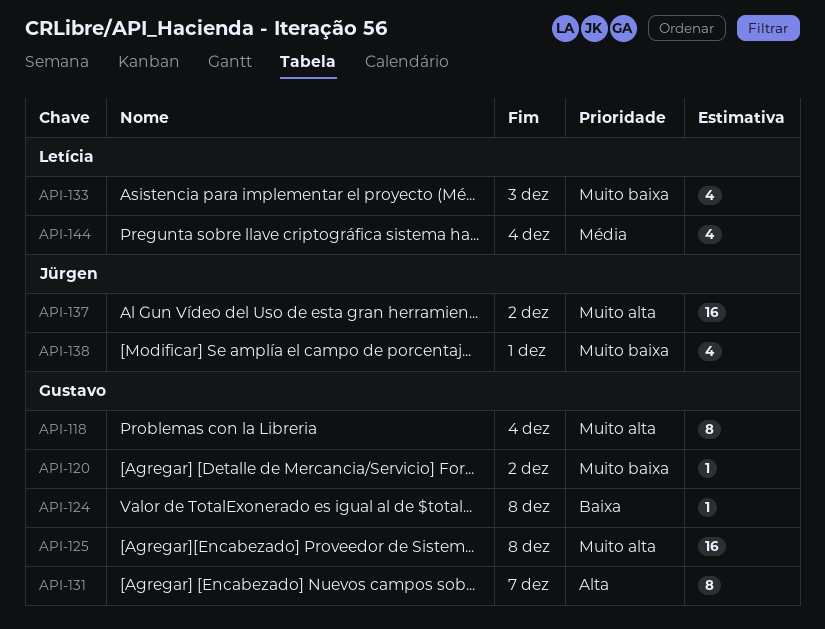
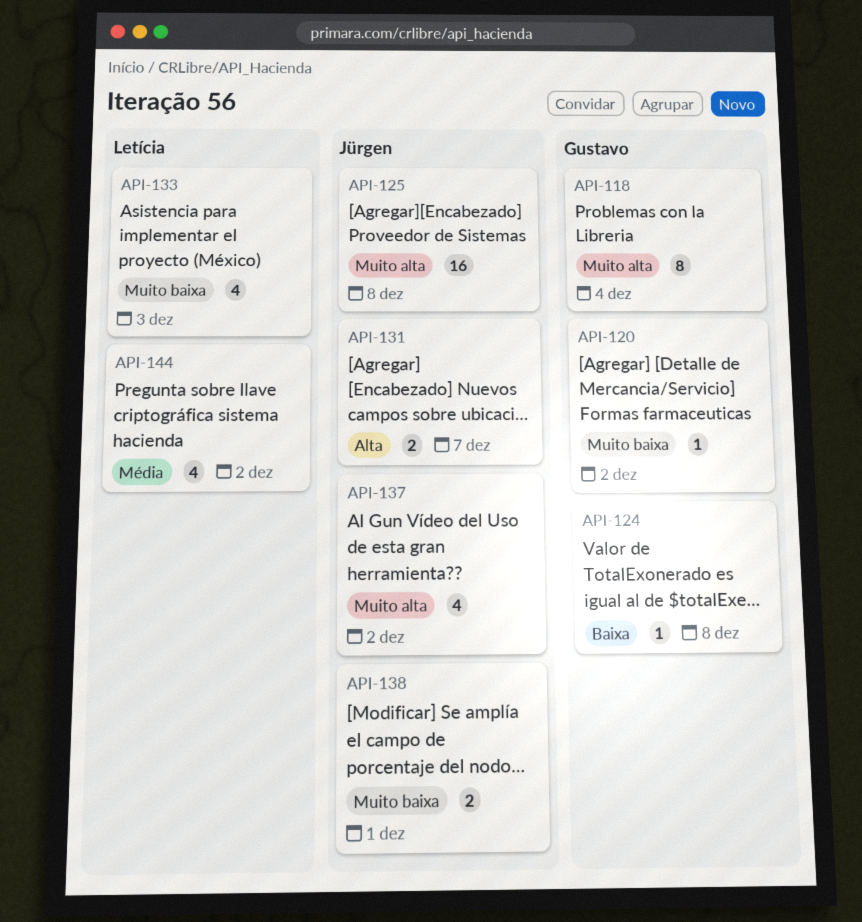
API-125, owner: Gustavo -> Jürgen
API-131, owner: Gustavo -> Jürgen
API-131, estimate: 8 -> 2
API-137, estimate: 16 -> 4
API-138, estimate: 4 -> 2
API-144, due: Dec 4 -> Dec 2

